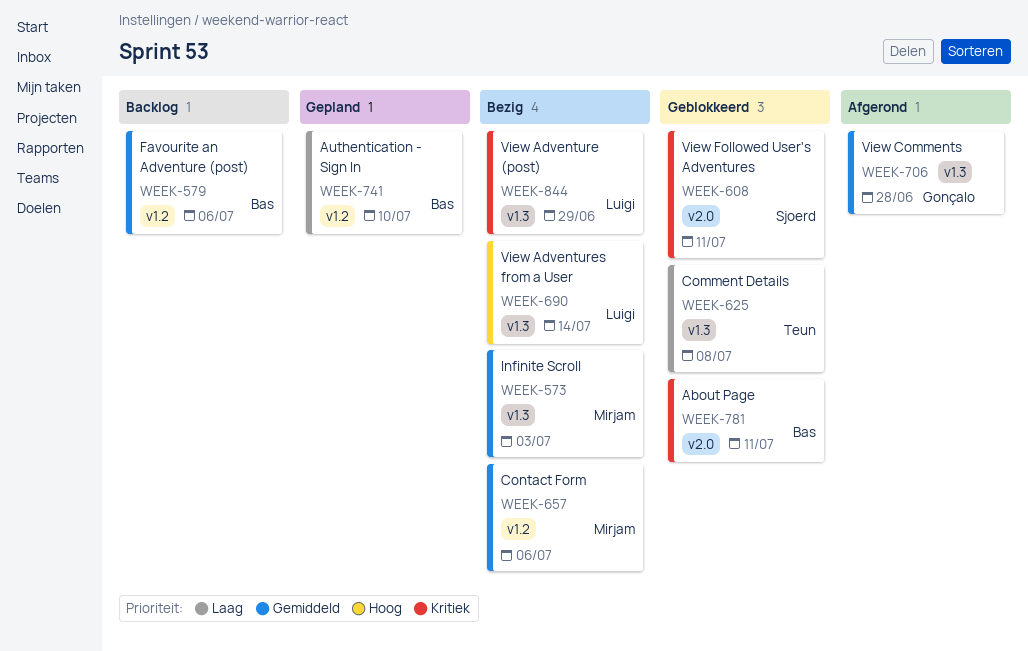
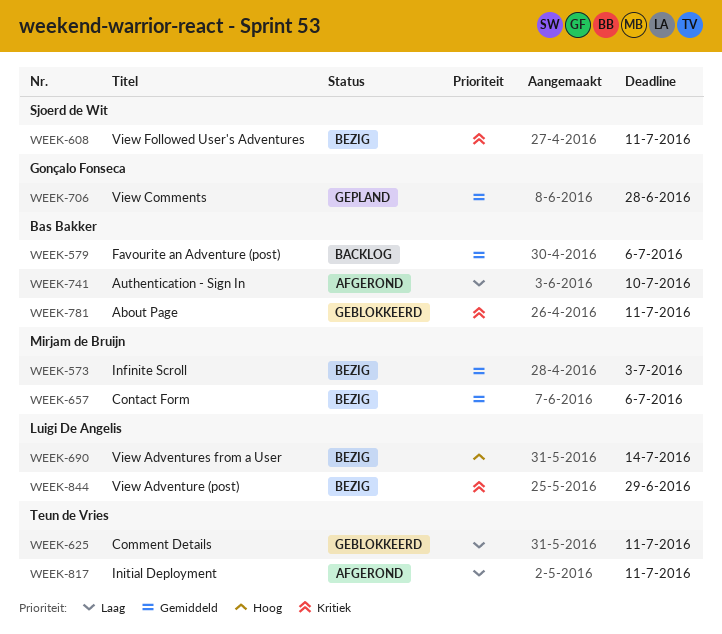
WEEK-608, status: Geblokkeerd -> Bezig
WEEK-625, due: Jul 8 -> Jul 11
WEEK-706, status: Afgerond -> Gepland
WEEK-741, status: Gepland -> Afgerond
WEEK-817: none -> present

